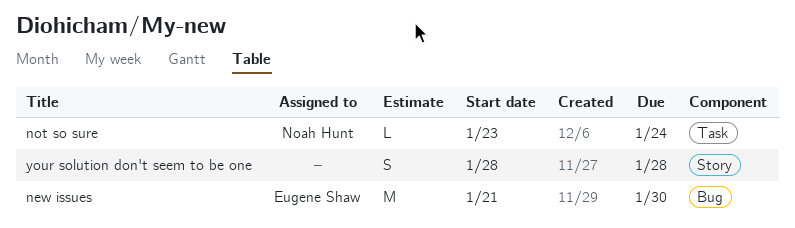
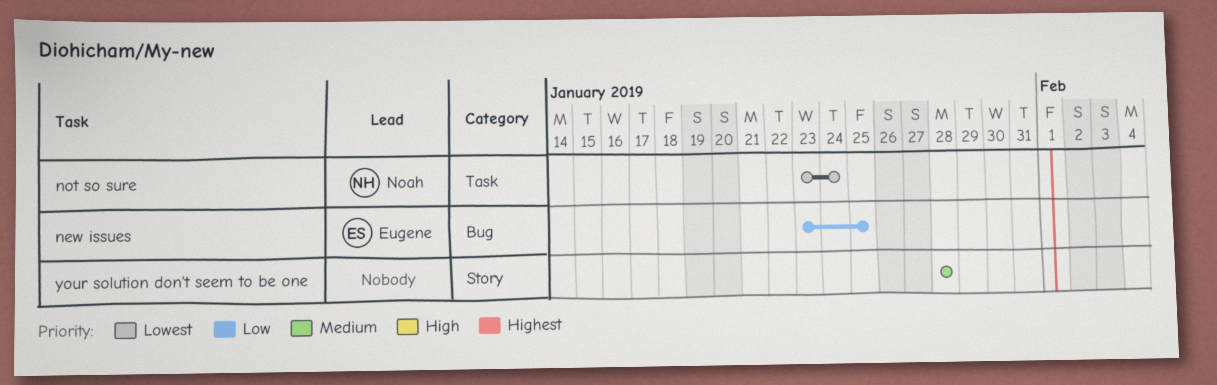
new issues, start: Jan 21 -> Jan 23
new issues, due: Jan 30 -> Jan 25

